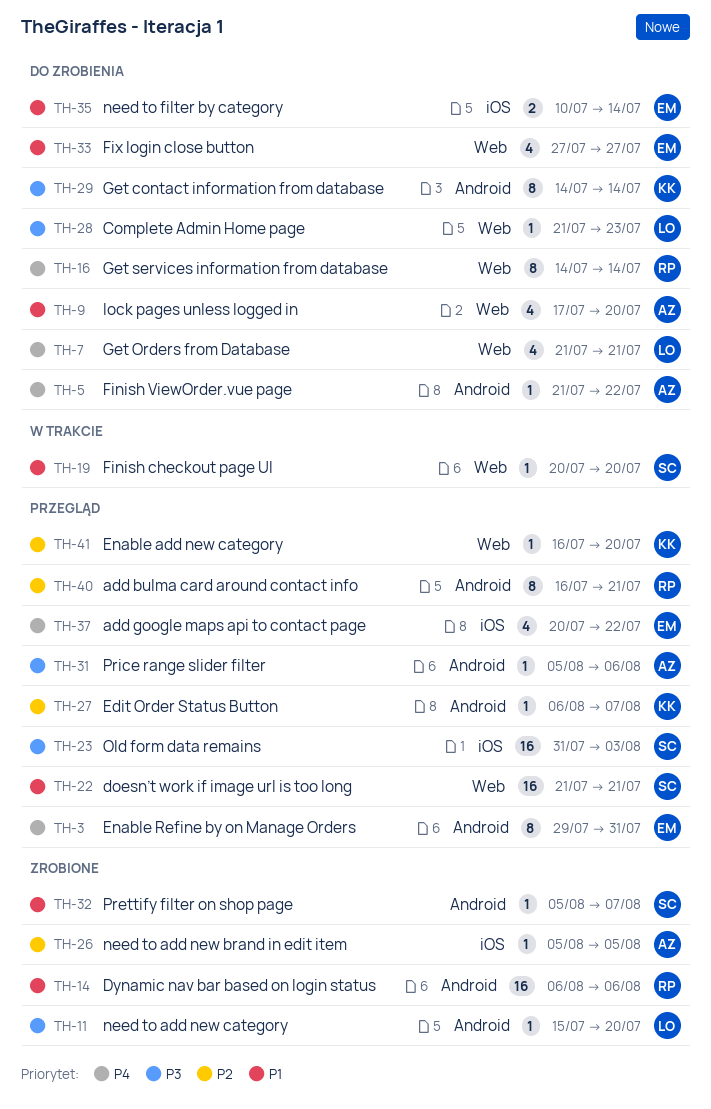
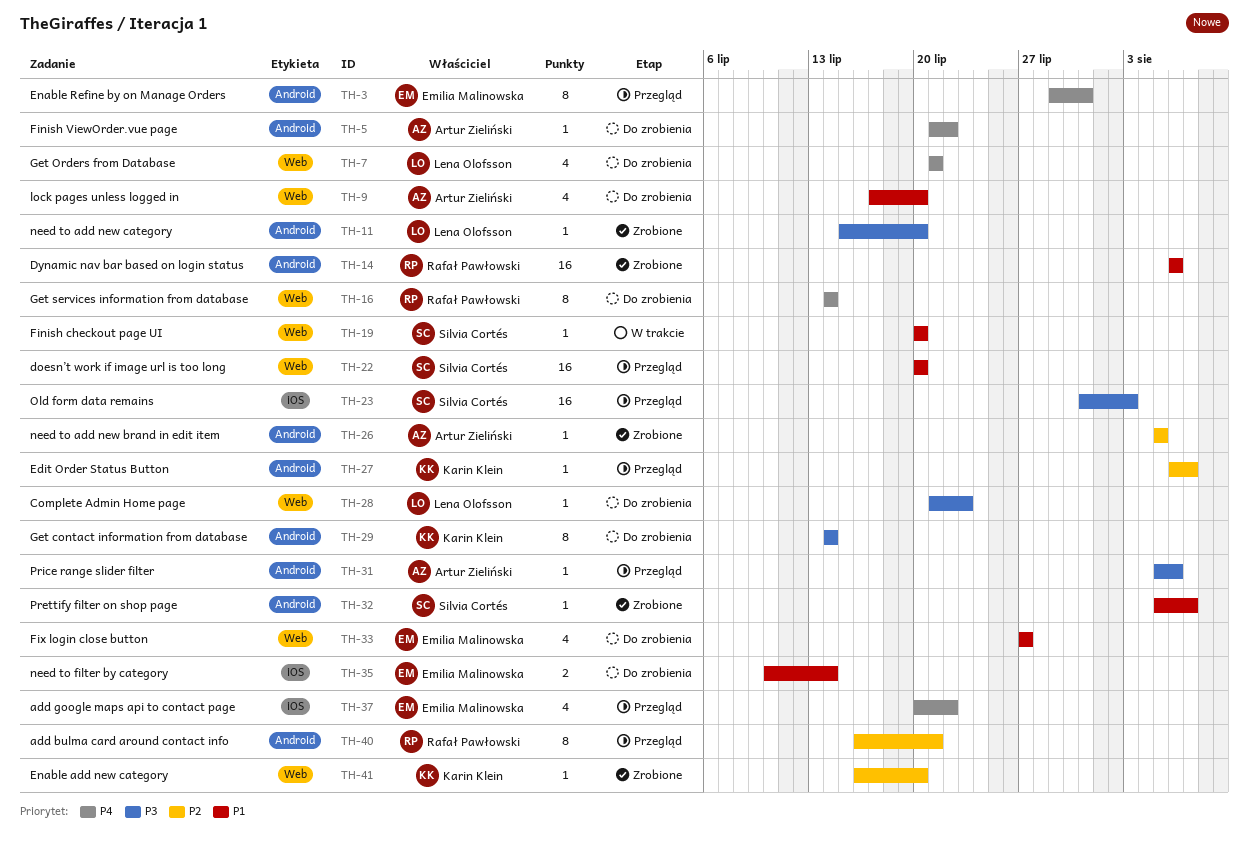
TH-22, start: Jul 21 -> Jul 20
TH-22, due: Jul 21 -> Jul 20
TH-26, label: iOS -> Android
TH-41, status: Przegląd -> Zrobione

